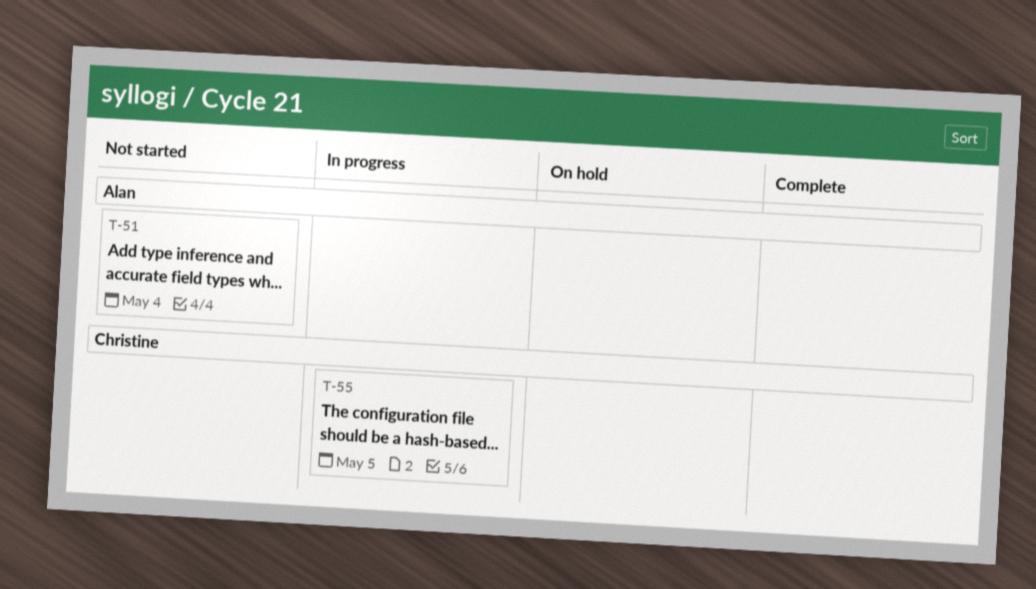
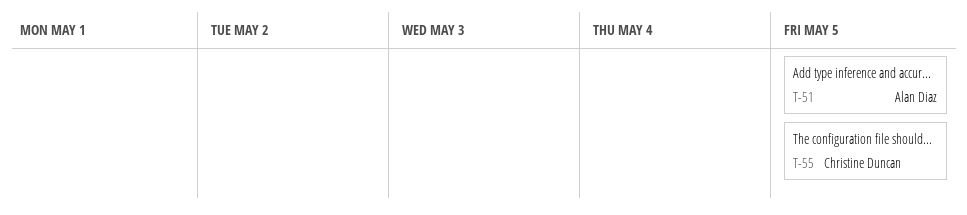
T-51, due: May 4 -> May 5

